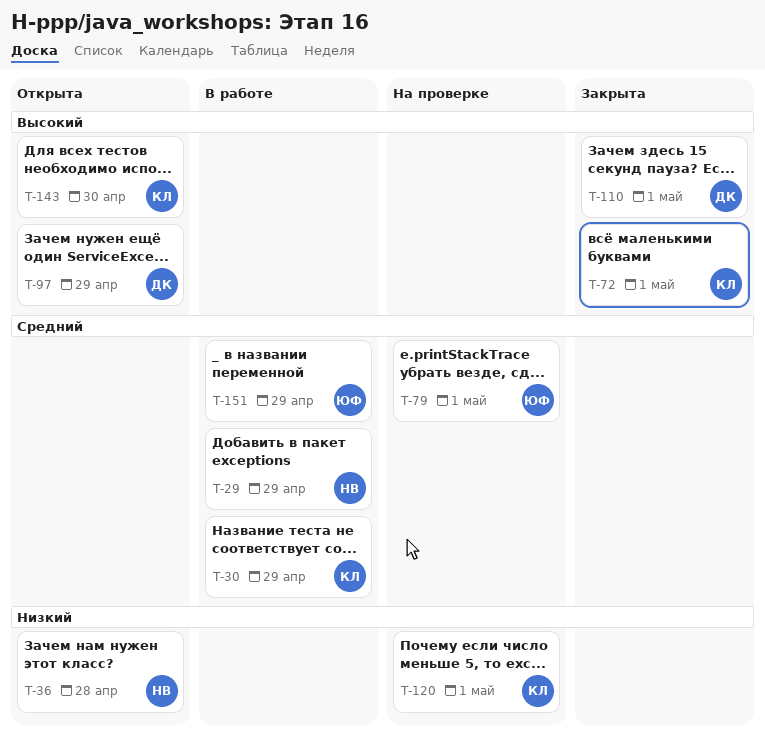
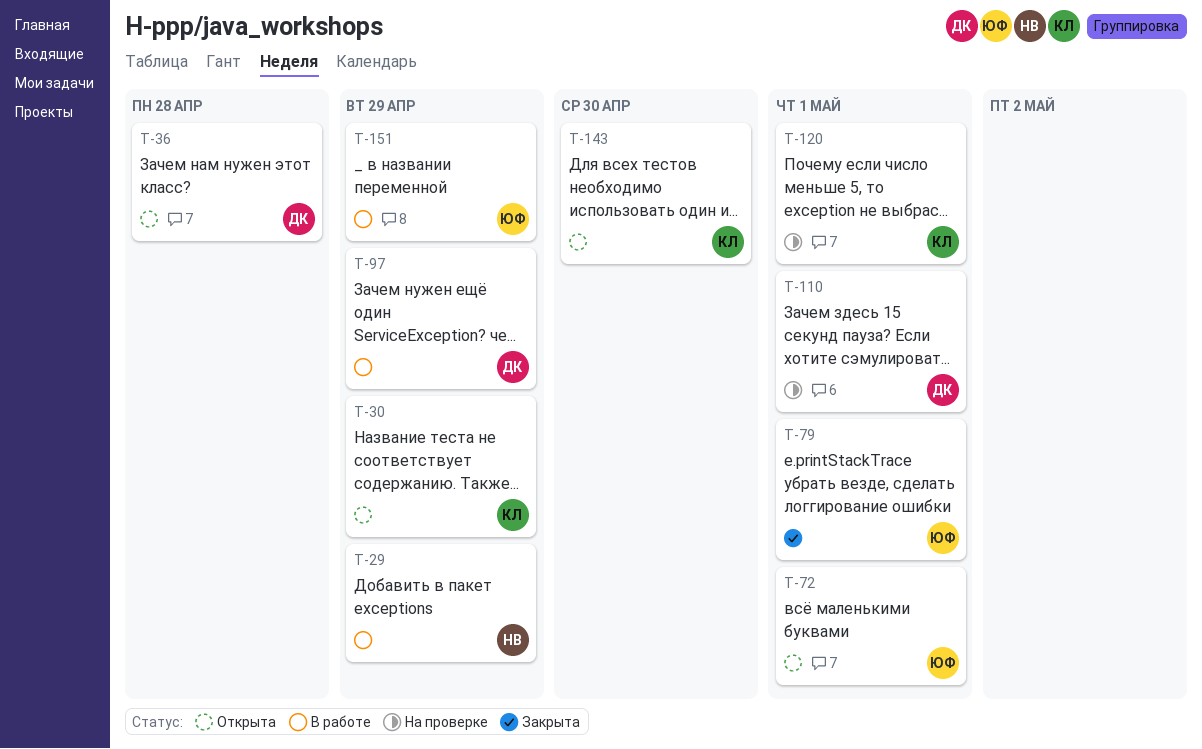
T-30, status: В работе -> Открыта
T-36, owner: НВ -> ДК
T-72, status: Закрыта -> Открыта
T-72, owner: КЛ -> ЮФ
T-79, status: На проверке -> Закрыта
T-97, status: Открыта -> В работе
T-110, status: Закрыта -> На проверке

